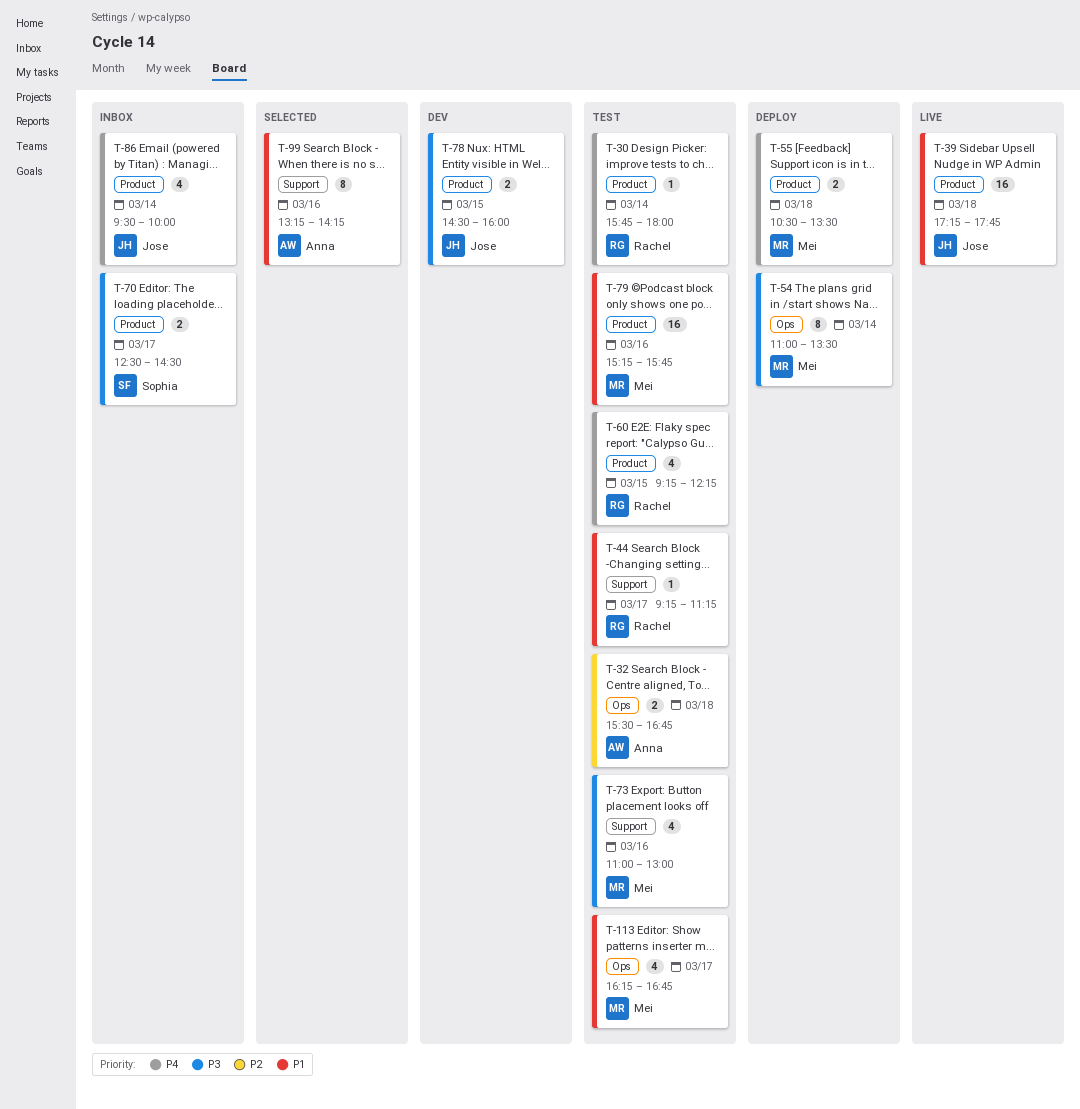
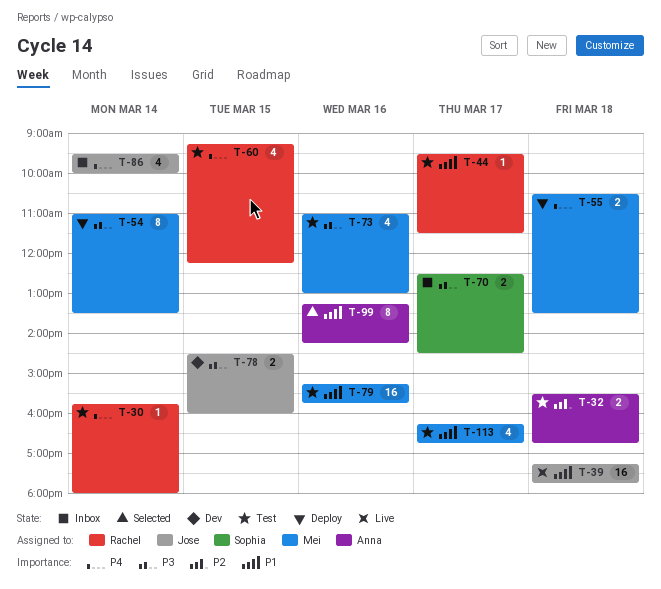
T-44, begins: 09:15 -> 09:30
T-44, ends: 11:15 -> 11:30

